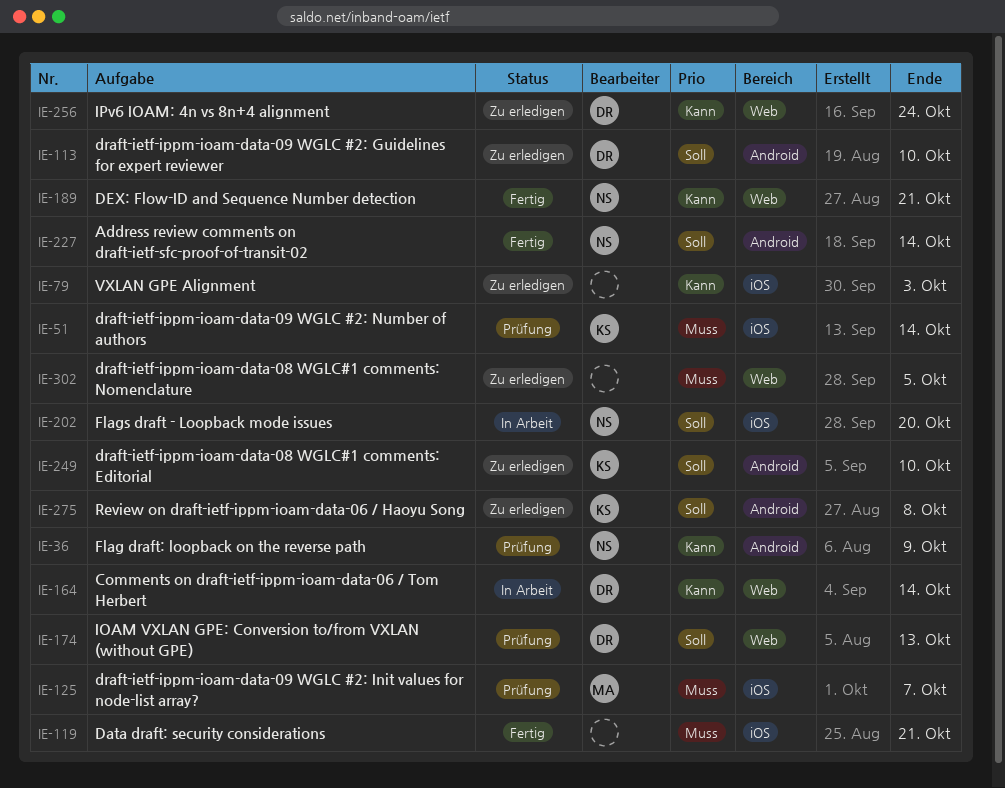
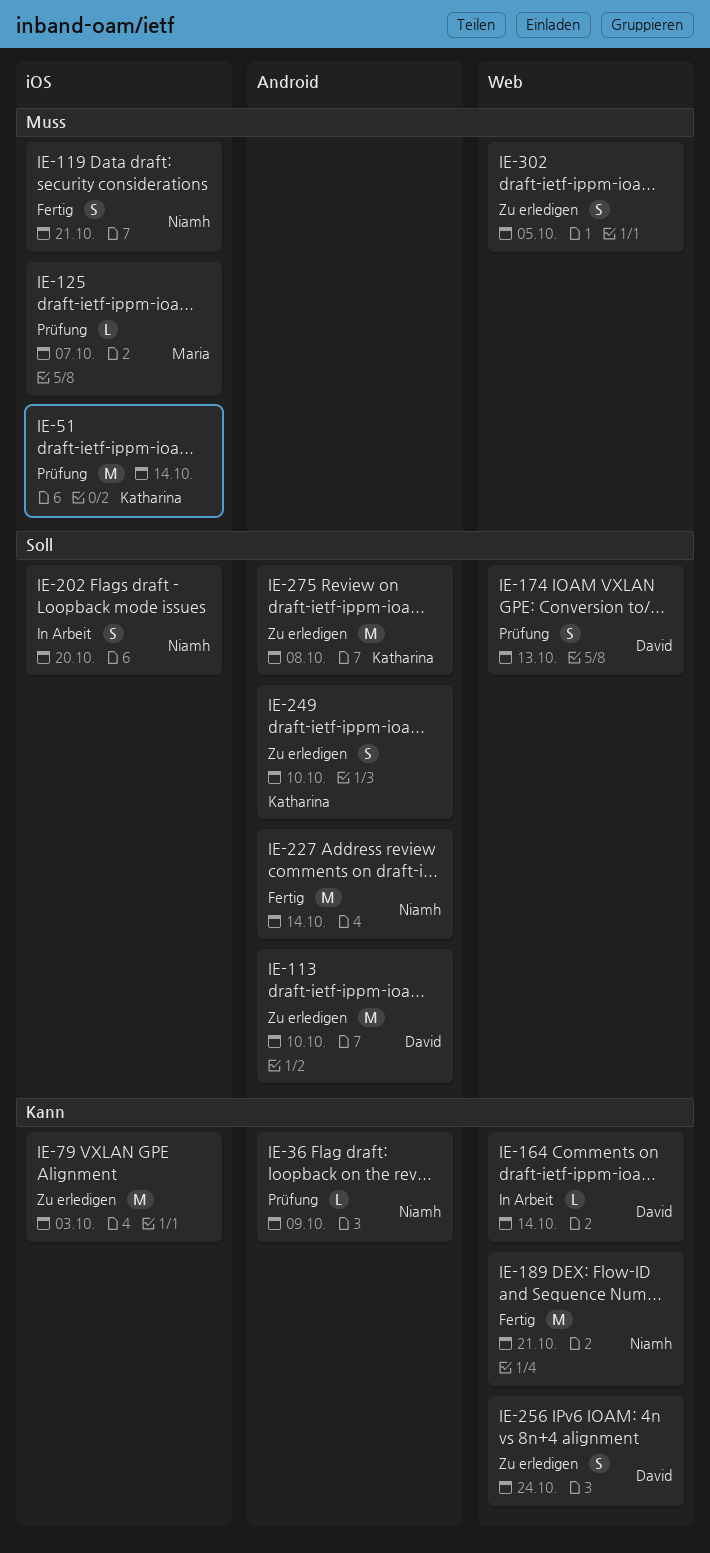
IE-119, owner: none -> Niamh

